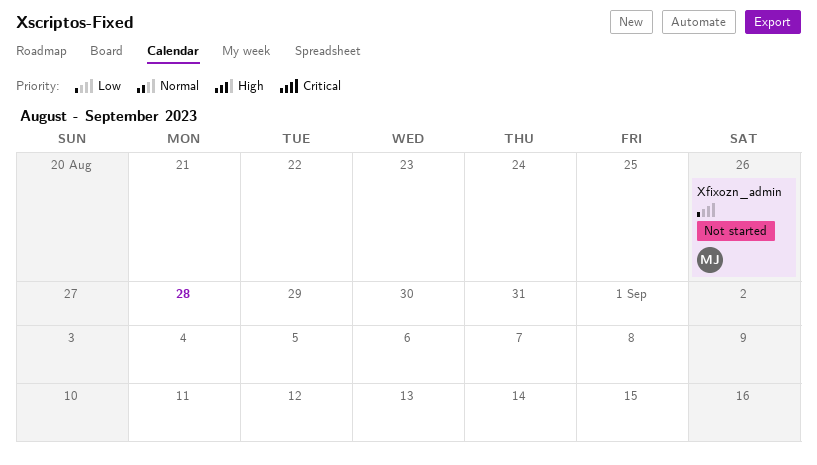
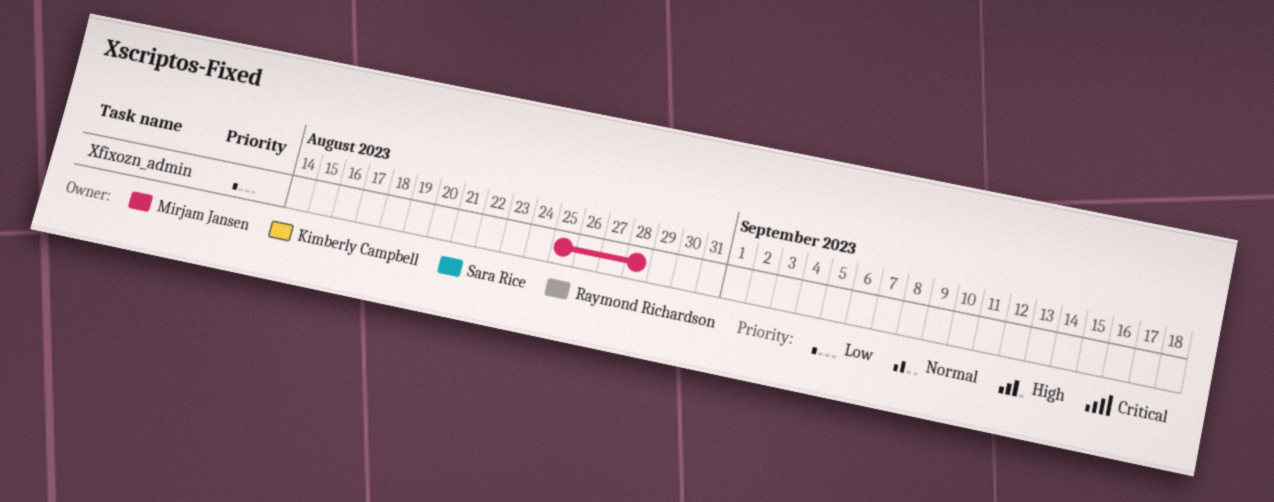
Xfixozn_admin, due: Aug 26 -> Aug 28

